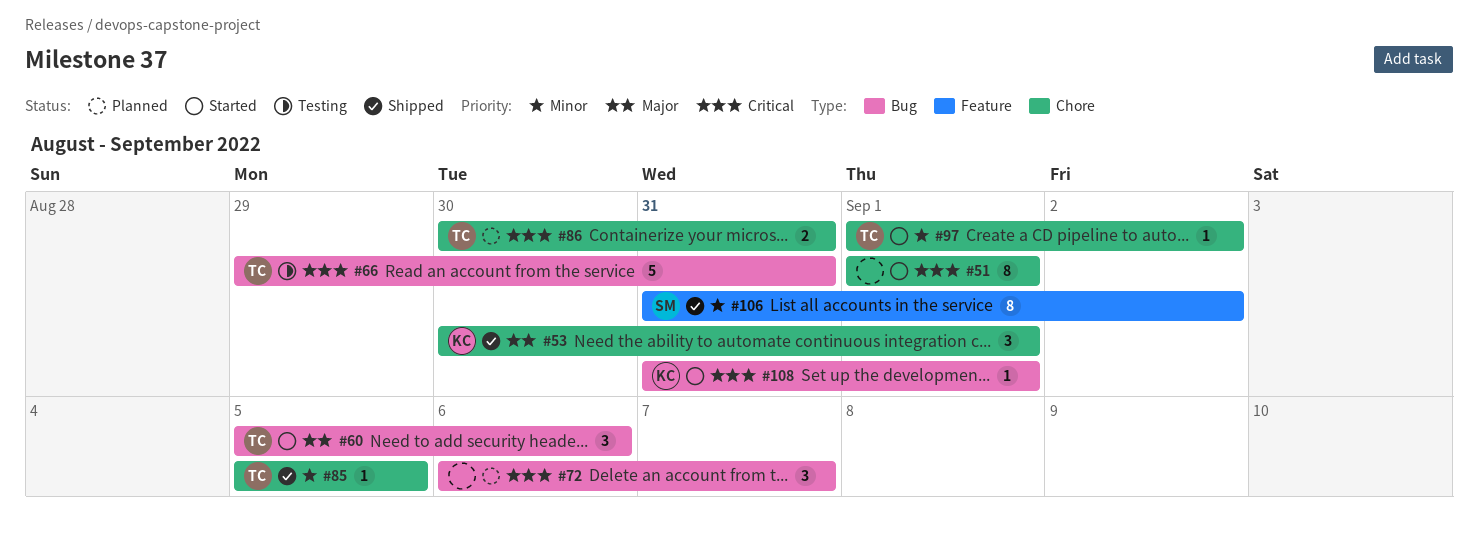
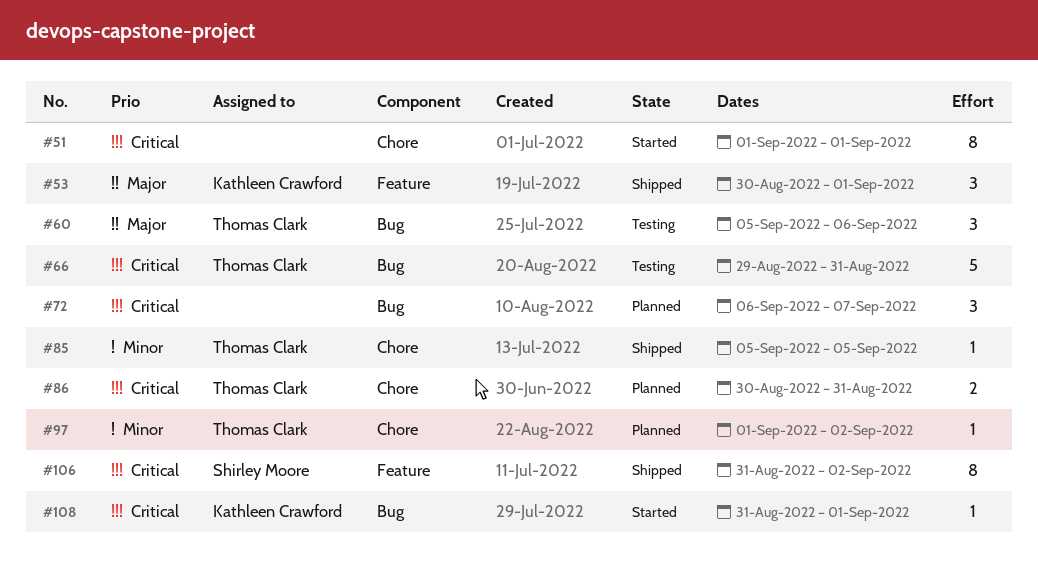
#53, label: Chore -> Feature
#60, status: Started -> Testing
#97, status: Started -> Planned
#106, priority: Minor -> Critical

